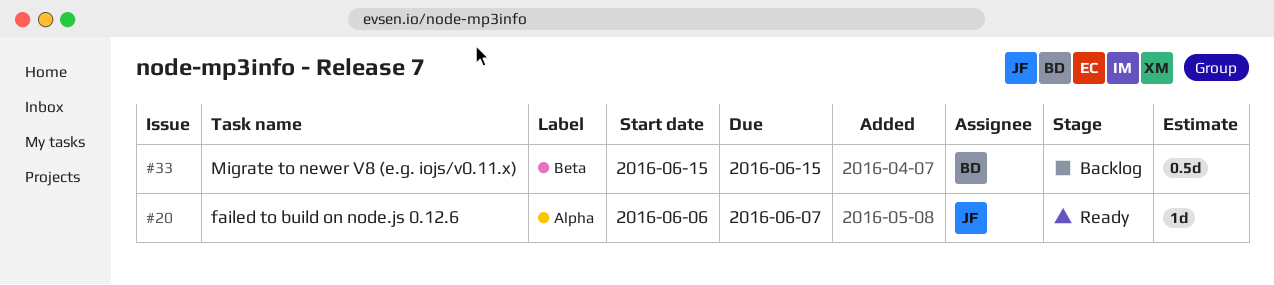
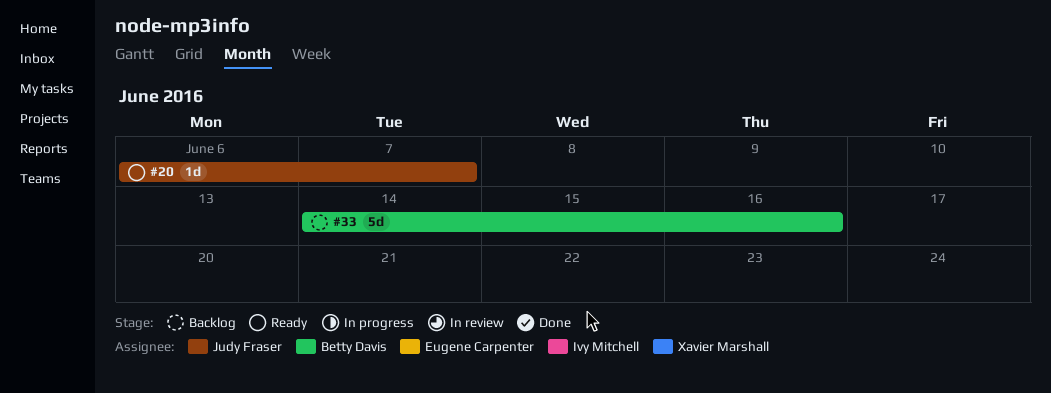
#33, estimate: 0.5d -> 5d
#33, start: Jun 15 -> Jun 14
#33, due: Jun 15 -> Jun 16

